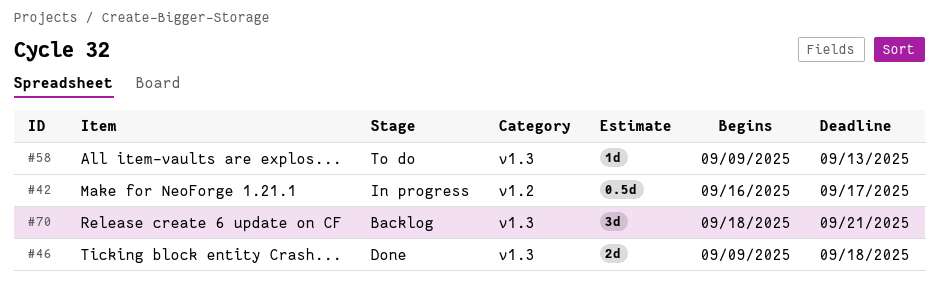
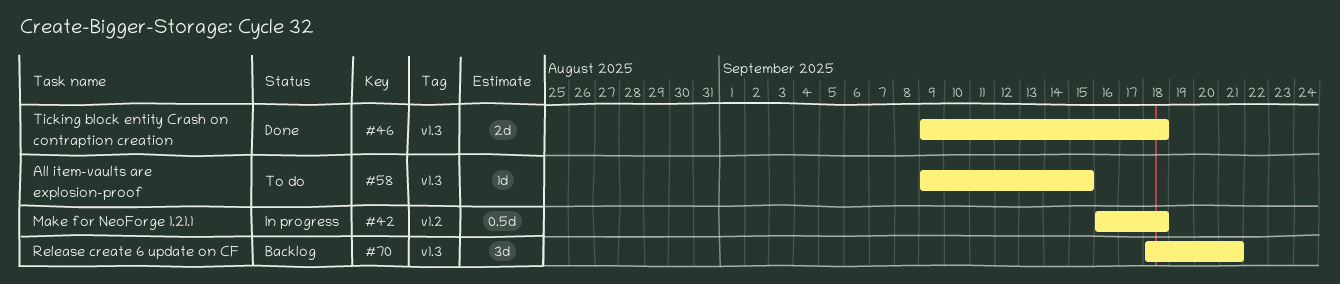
#42, due: Sep 17 -> Sep 18
#58, due: Sep 13 -> Sep 15

